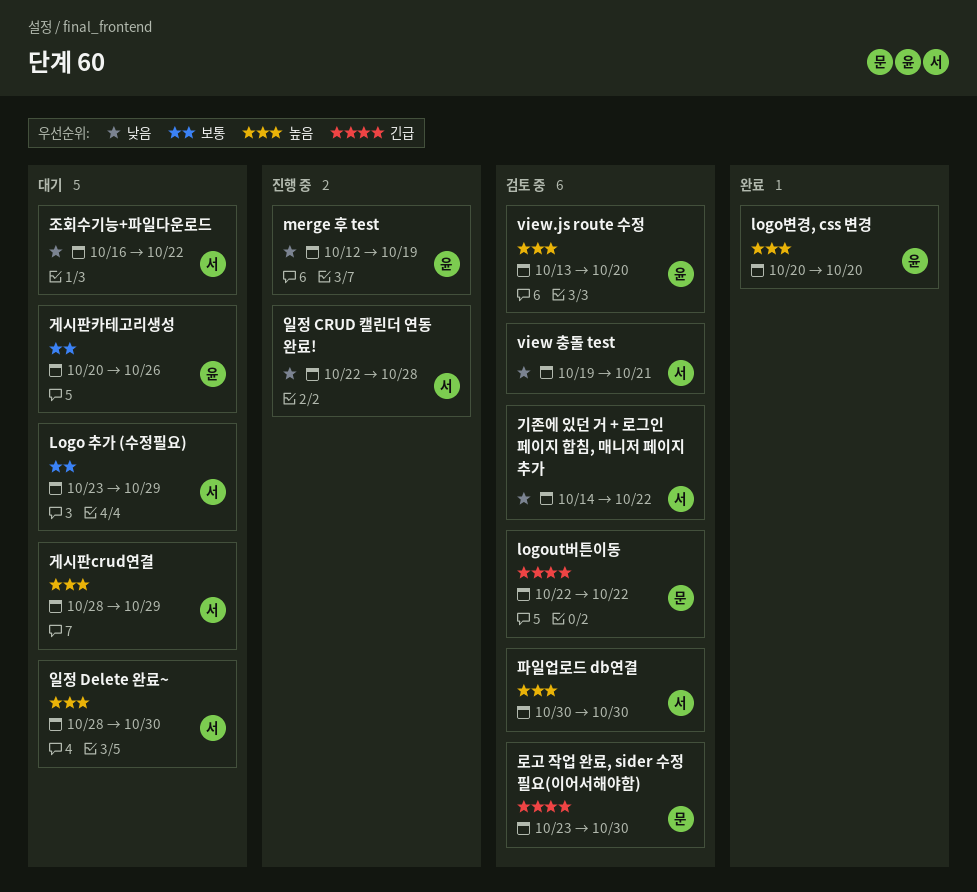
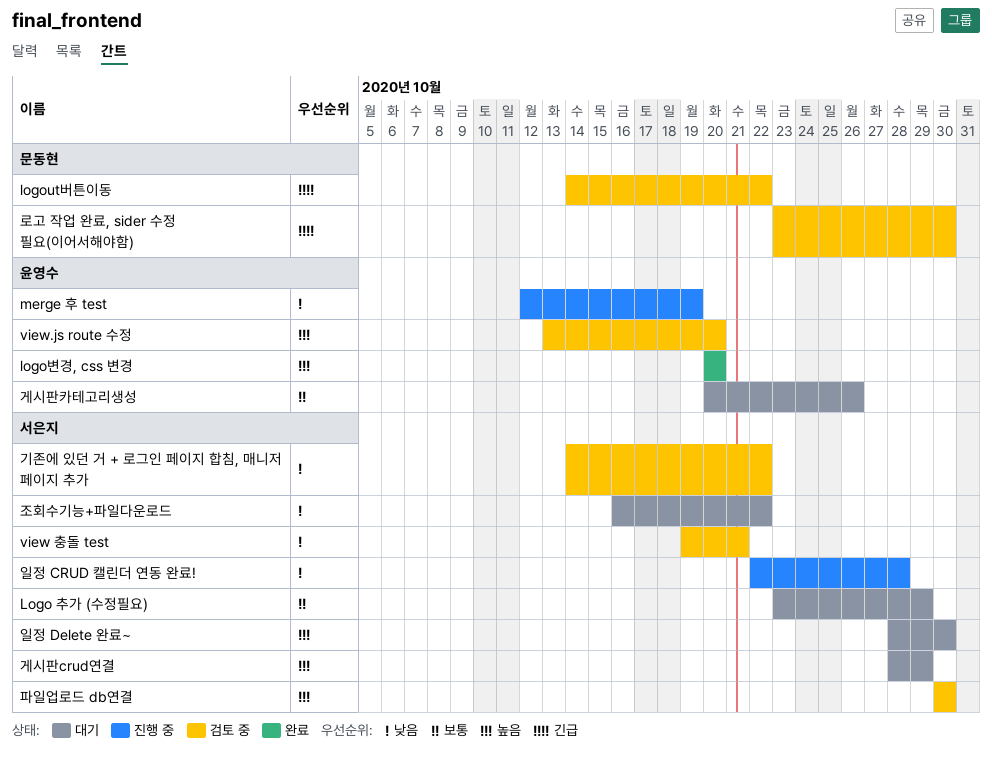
logout버튼이동, start: Oct 22 -> Oct 14

